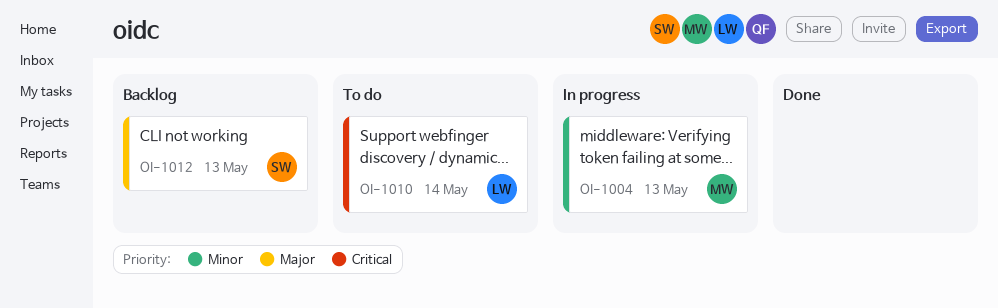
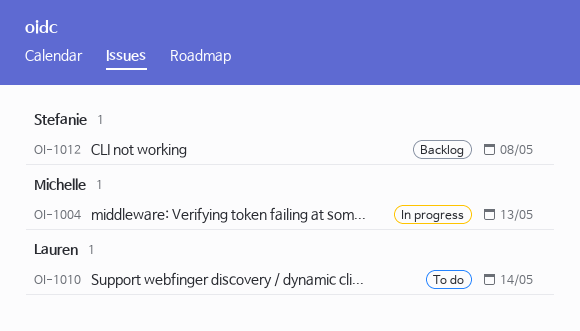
OI-1012, due: May 13 -> May 8

